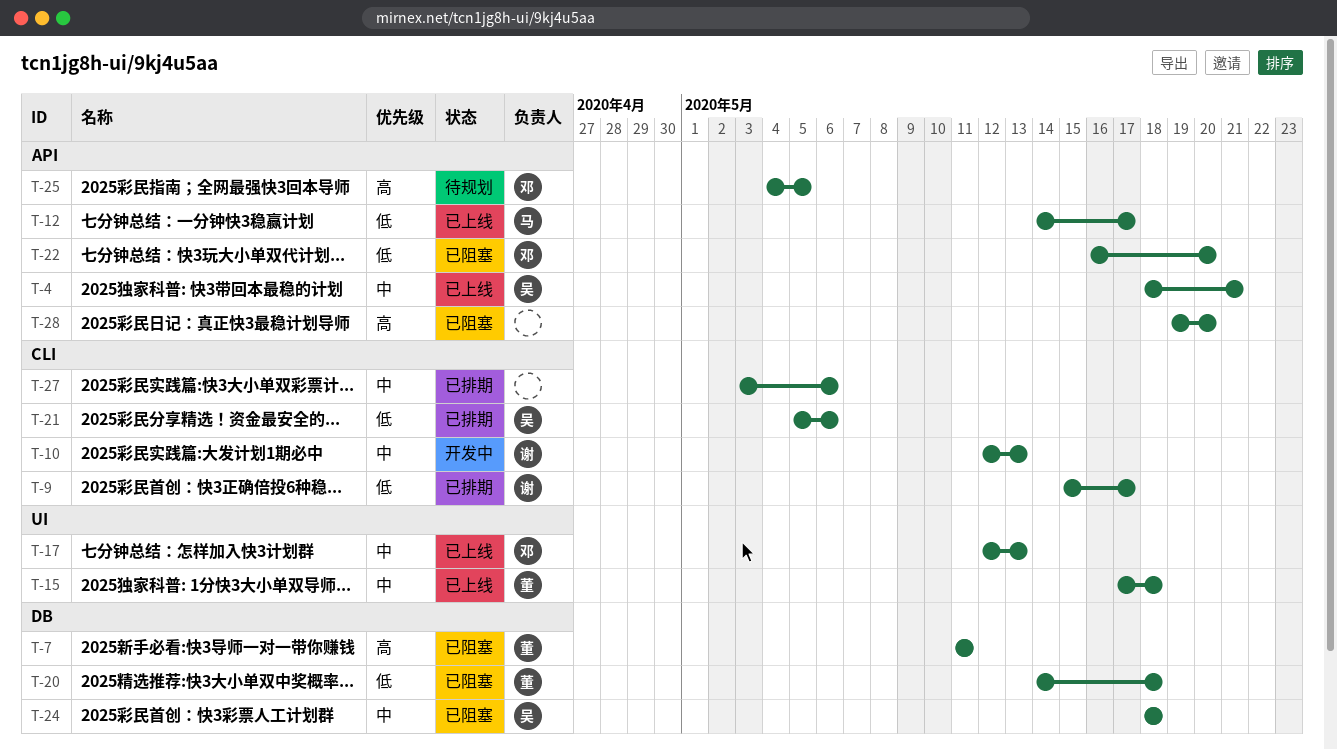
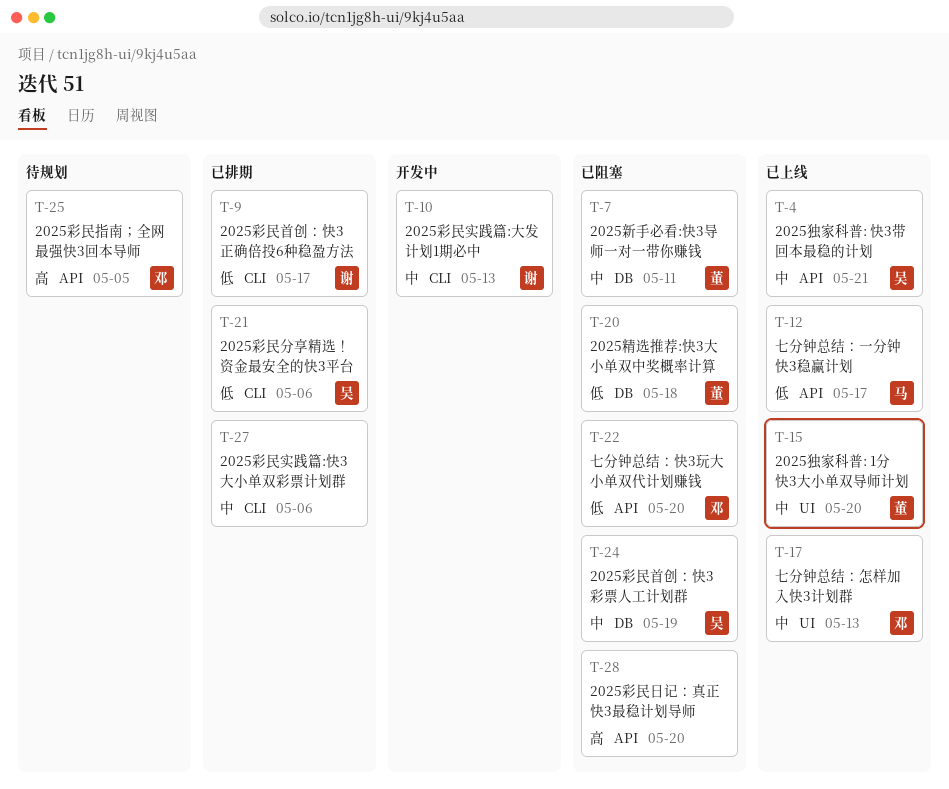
T-7, priority: 高 -> 中
T-15, due: May 18 -> May 20
T-24, due: May 18 -> May 19

